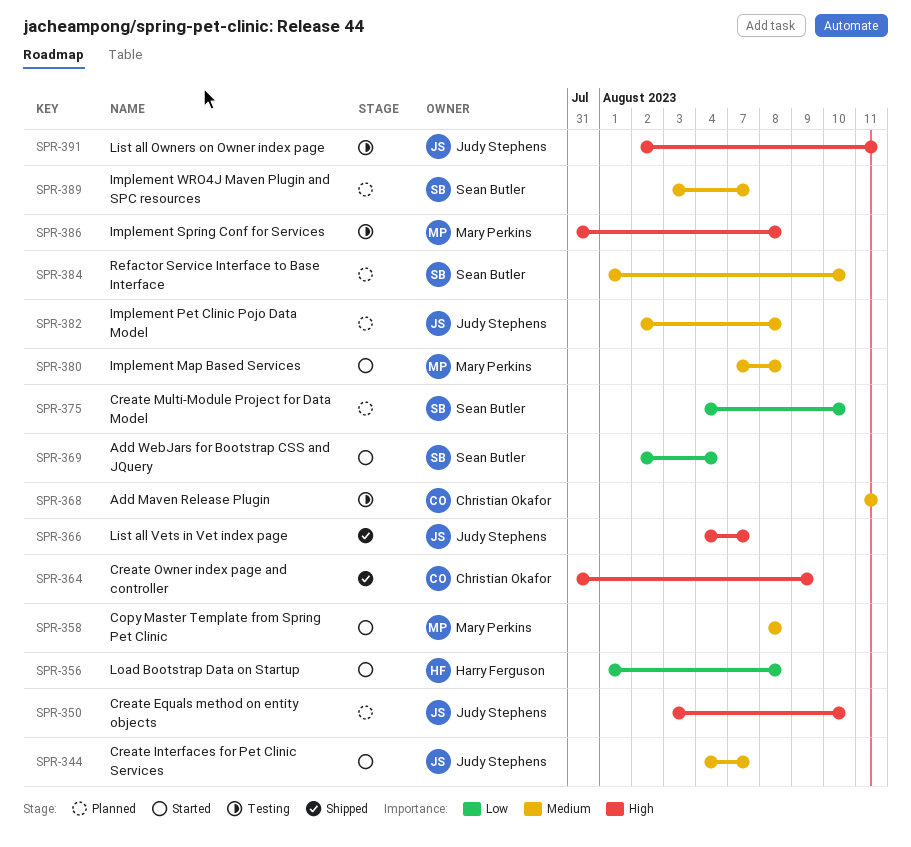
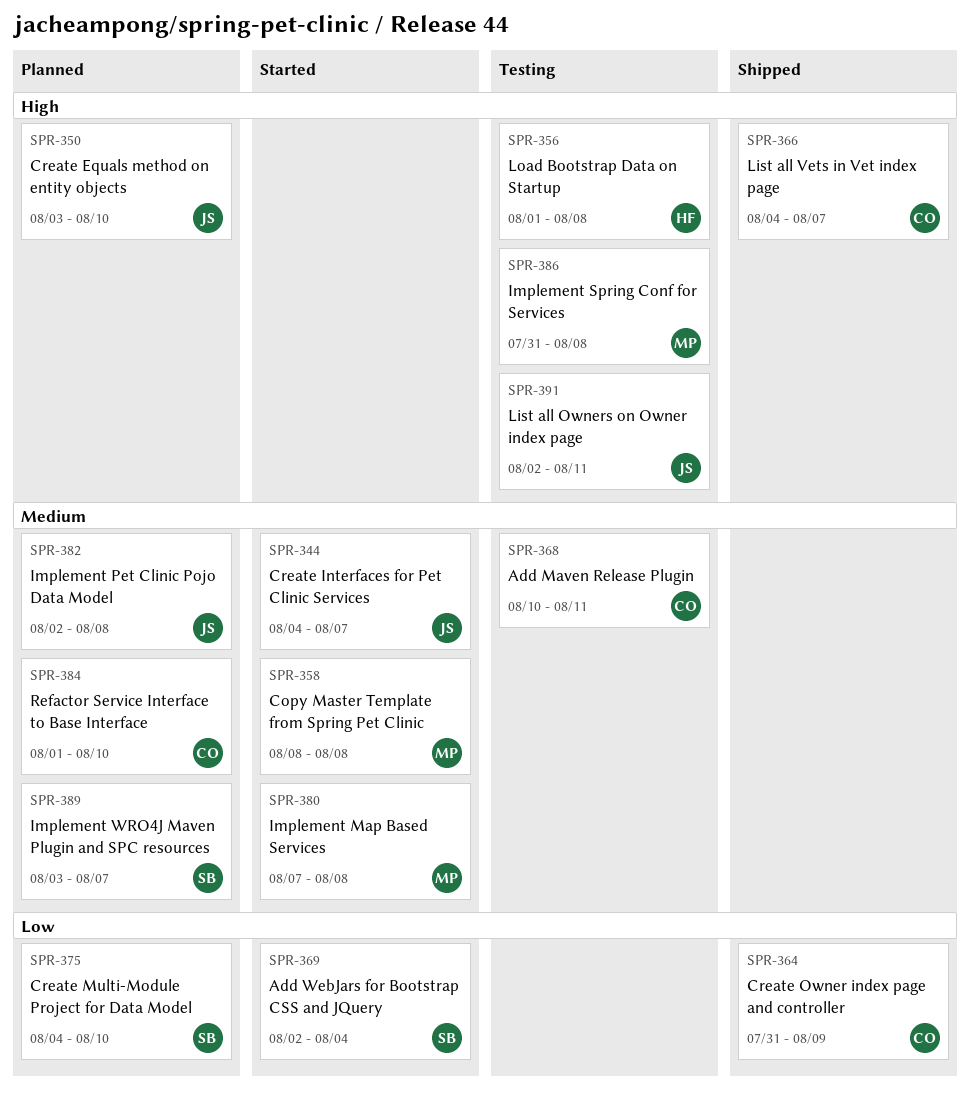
SPR-356, status: Started -> Testing
SPR-356, priority: Low -> High
SPR-364, priority: High -> Low
SPR-366, owner: Judy Stephens -> Christian Okafor
SPR-368, start: Aug 11 -> Aug 10
SPR-384, owner: Sean Butler -> Christian Okafor

